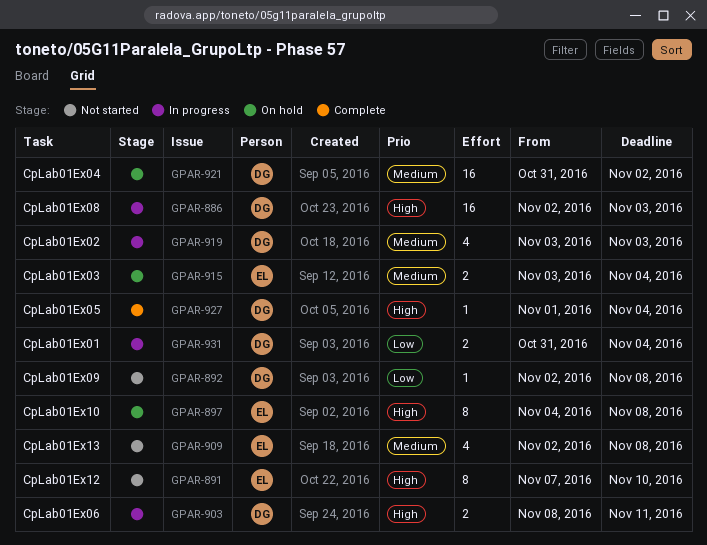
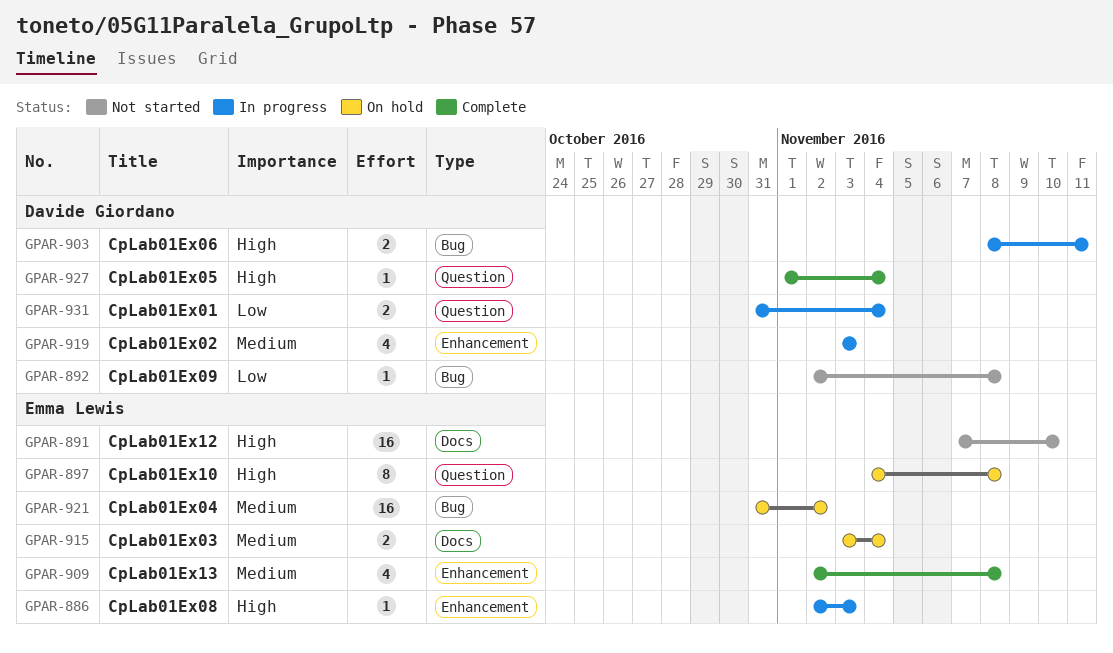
GPAR-886, owner: Davide Giordano -> Emma Lewis
GPAR-886, estimate: 16 -> 1
GPAR-891, estimate: 8 -> 16
GPAR-909, status: Not started -> Complete
GPAR-921, owner: Davide Giordano -> Emma Lewis

